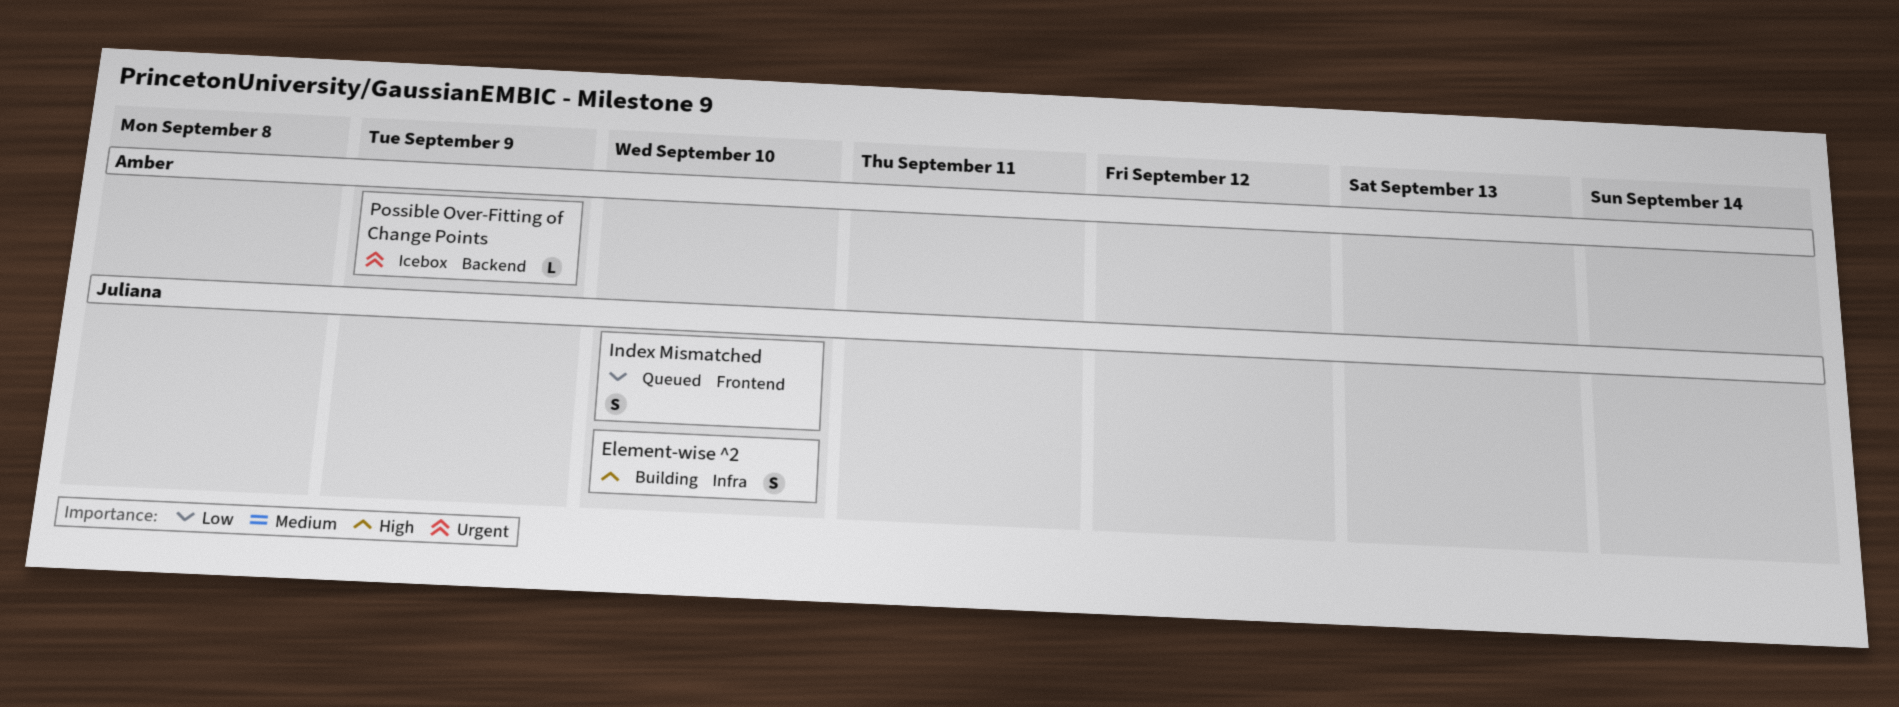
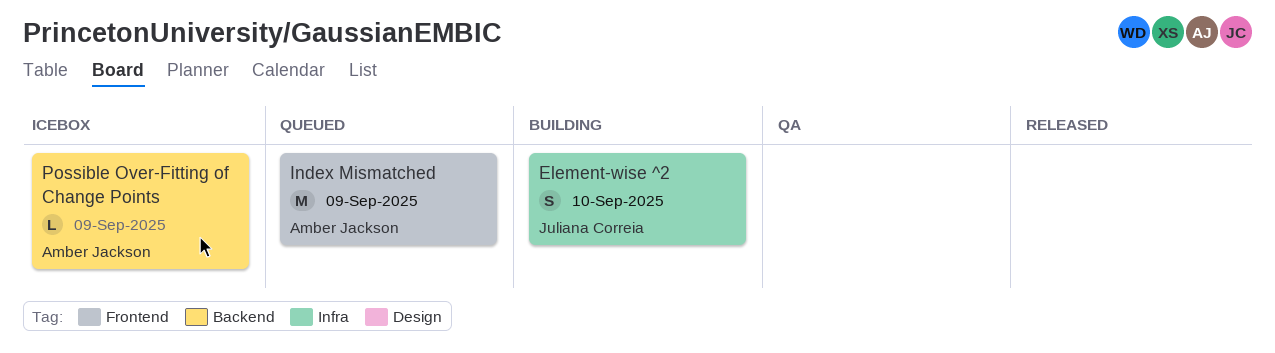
Index Mismatched, owner: Juliana Correia -> Amber Jackson
Index Mismatched, estimate: S -> M
Index Mismatched, due: Sep 10 -> Sep 9

